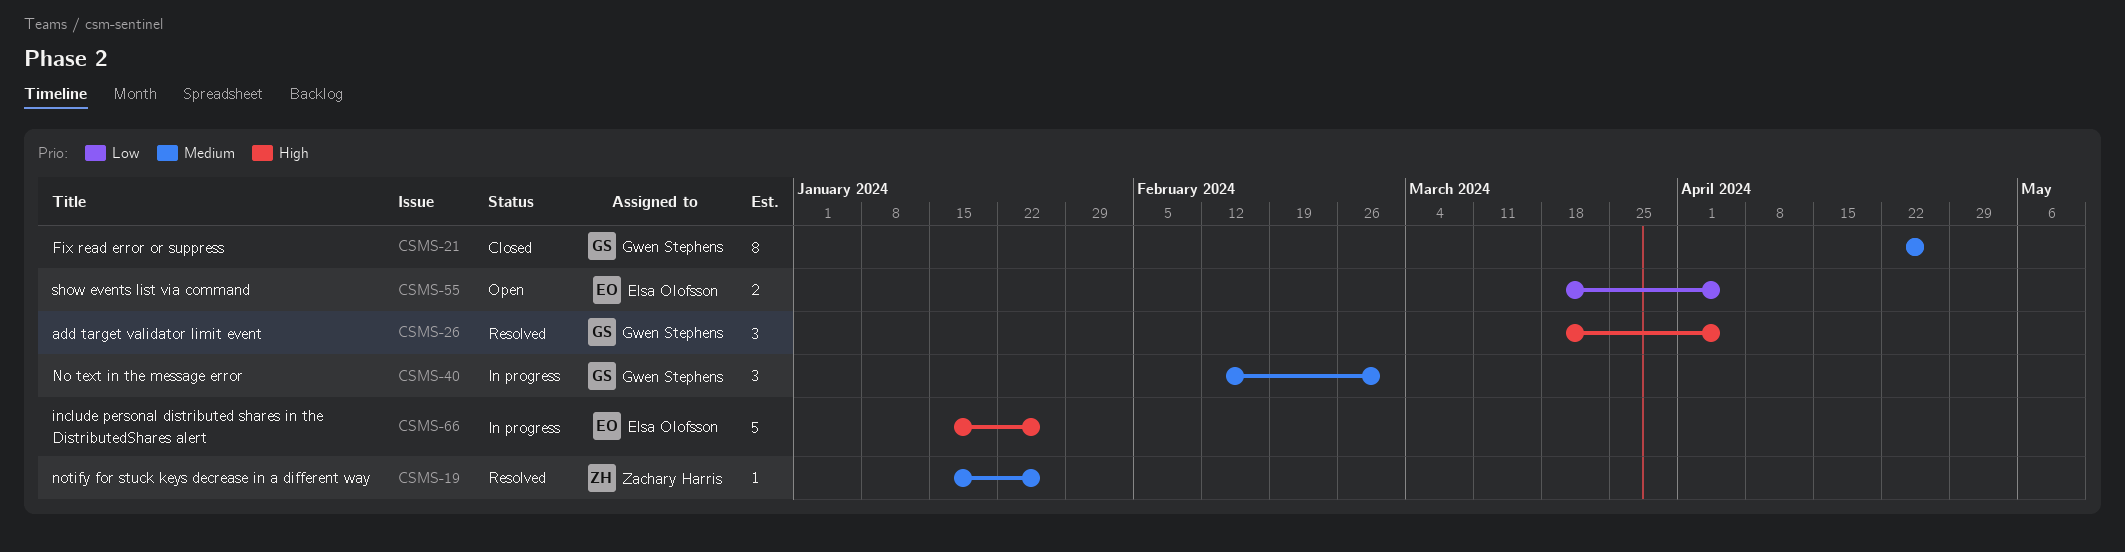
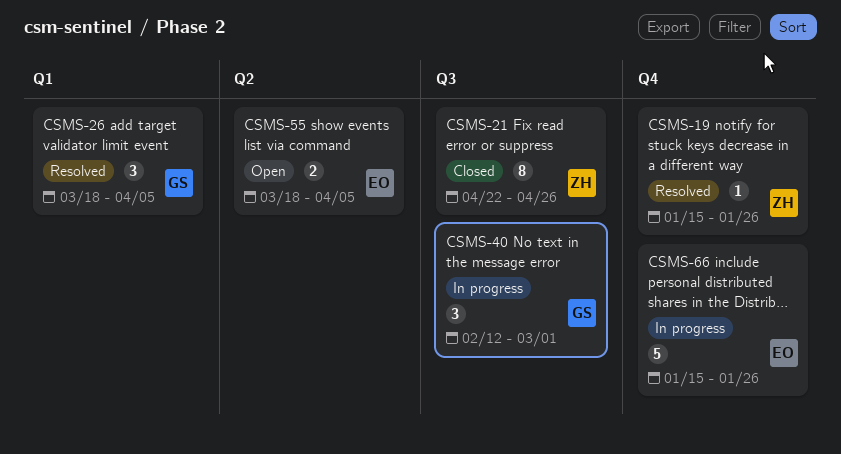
CSMS-21, owner: Gwen Stephens -> Zachary Harris

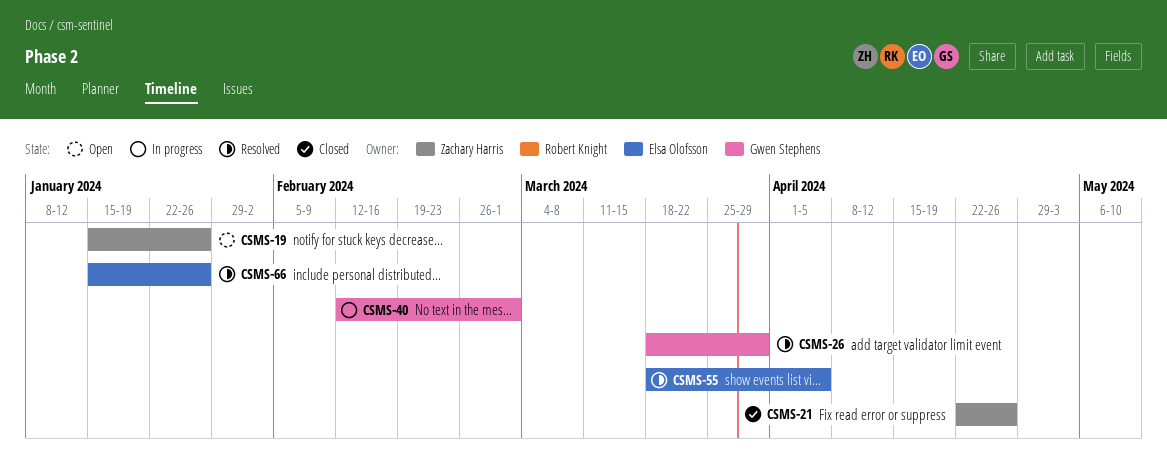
CSMS-19, status: Resolved -> Open
CSMS-26, due: Apr 5 -> Mar 29
CSMS-55, status: Open -> Resolved
CSMS-66, status: In progress -> Resolved

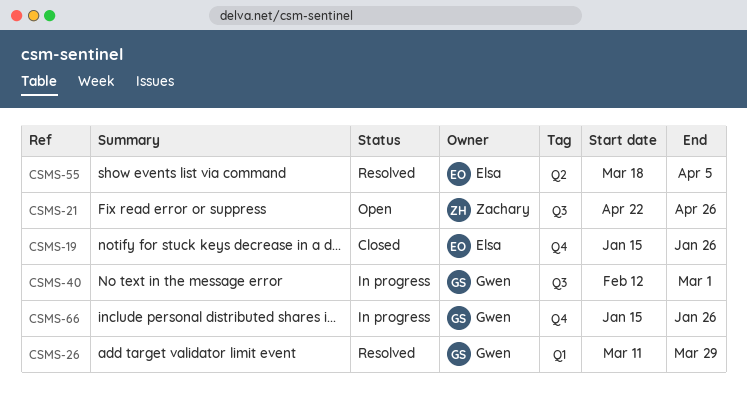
CSMS-19, status: Open -> Closed
CSMS-19, owner: Zachary Harris -> Elsa Olofsson
CSMS-21, status: Closed -> Open
CSMS-26, start: Mar 18 -> Mar 11
CSMS-66, status: Resolved -> In progress
CSMS-66, owner: Elsa Olofsson -> Gwen Stephens

